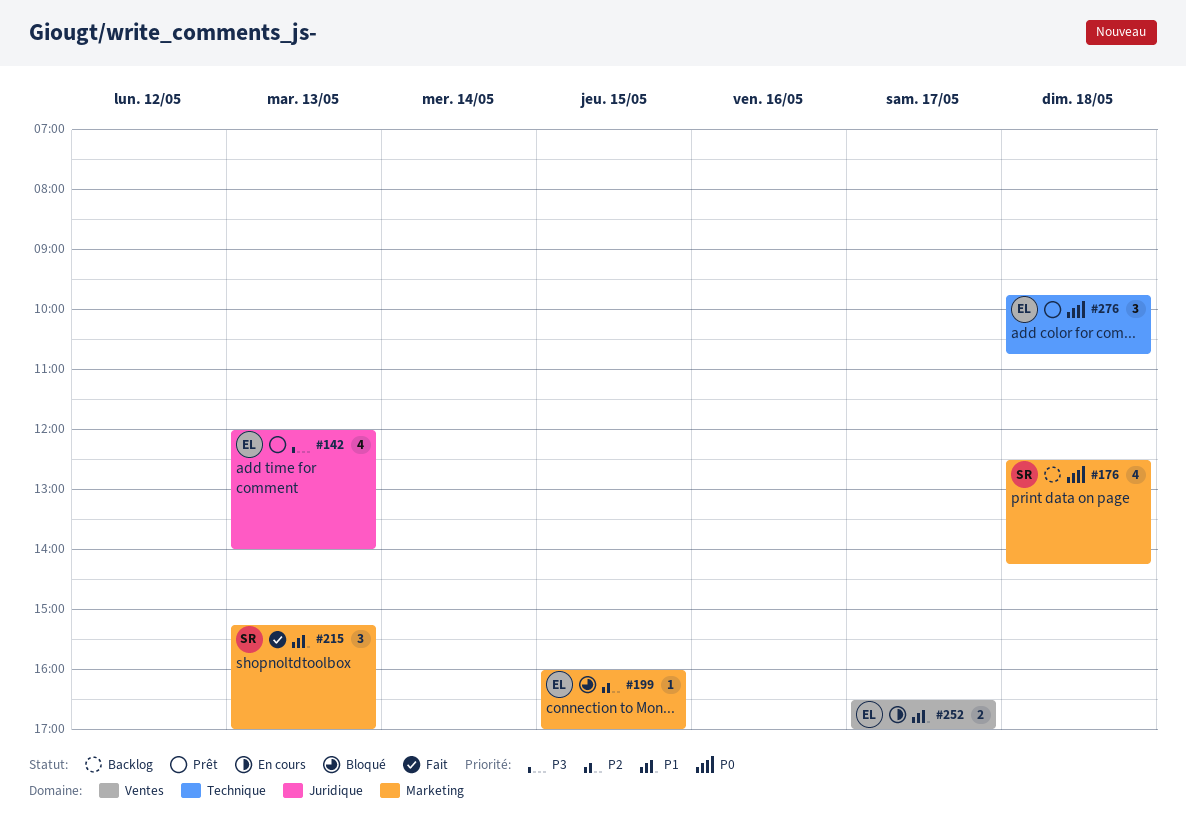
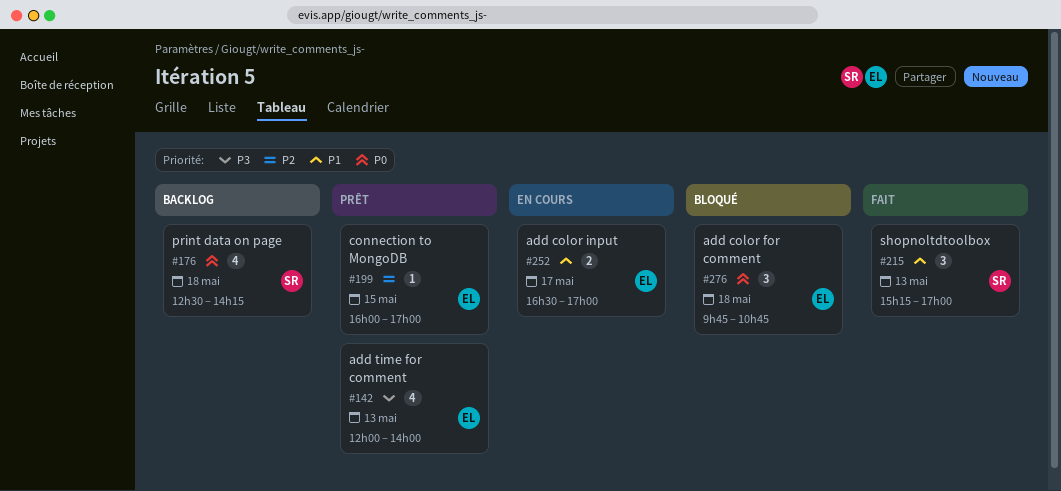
#199, status: Bloqué -> Prêt
#276, status: Prêt -> Bloqué

